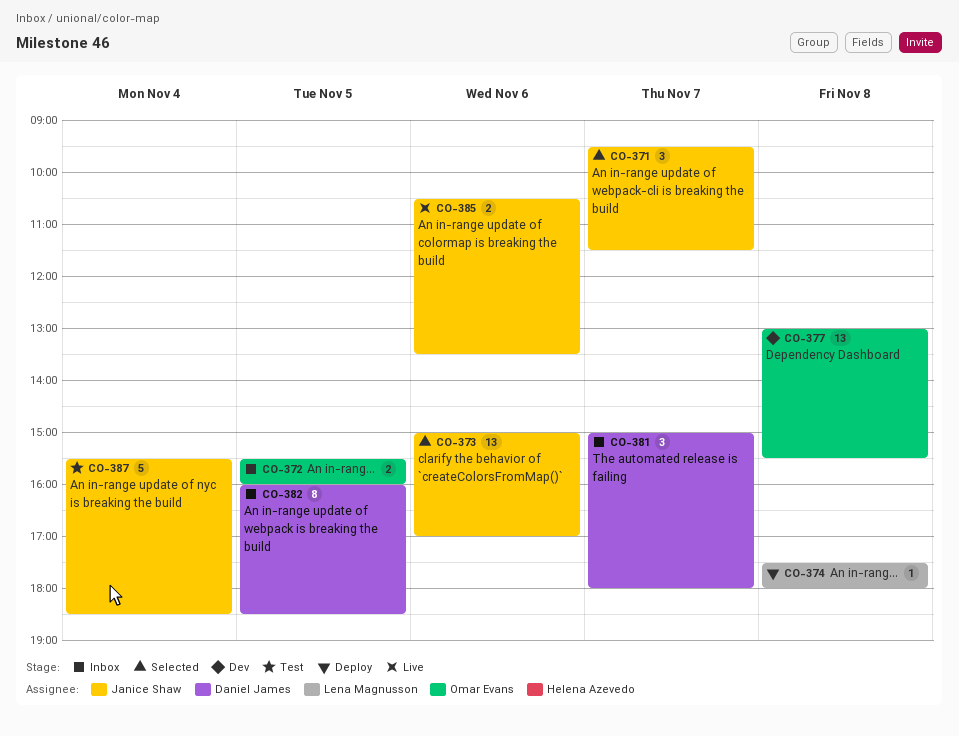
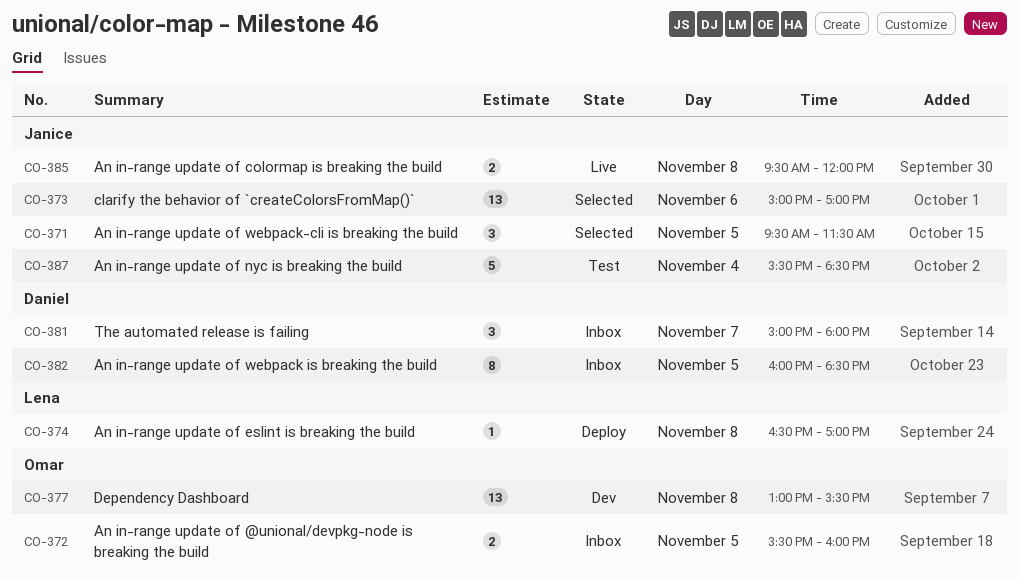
CO-371, day: Nov 7 -> Nov 5
CO-374, begins: 17:30 -> 16:30
CO-374, ends: 18:00 -> 17:00
CO-385, day: Nov 6 -> Nov 8
CO-385, begins: 10:30 -> 09:30
CO-385, ends: 13:30 -> 12:00

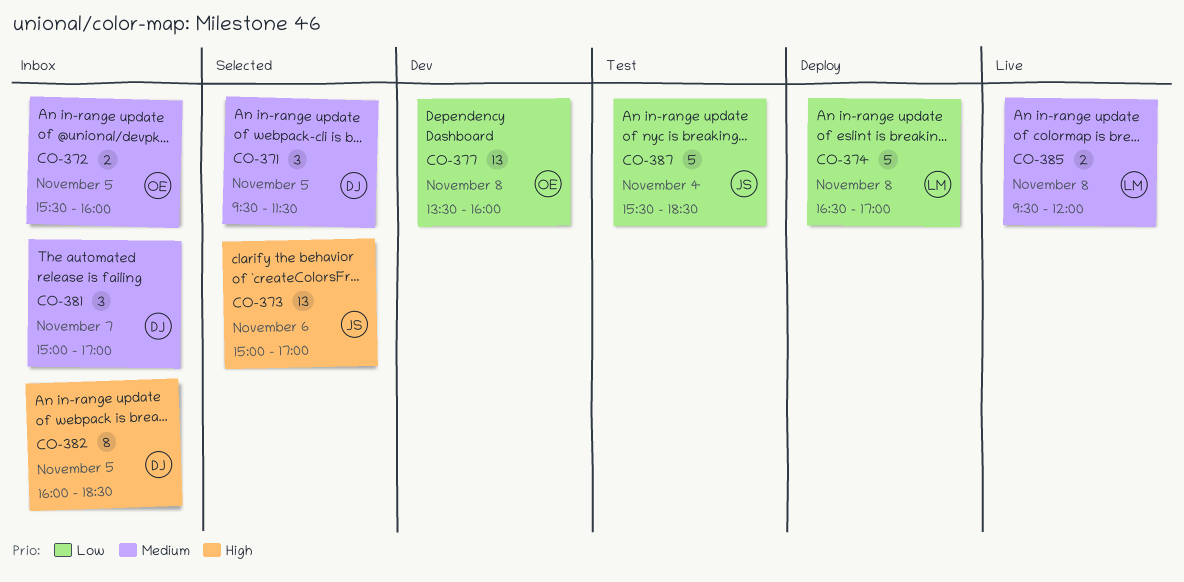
CO-371, owner: Janice -> Daniel
CO-374, estimate: 1 -> 5
CO-377, begins: 13:00 -> 13:30
CO-377, ends: 15:30 -> 16:00
CO-381, ends: 18:00 -> 17:00
CO-385, owner: Janice -> Lena

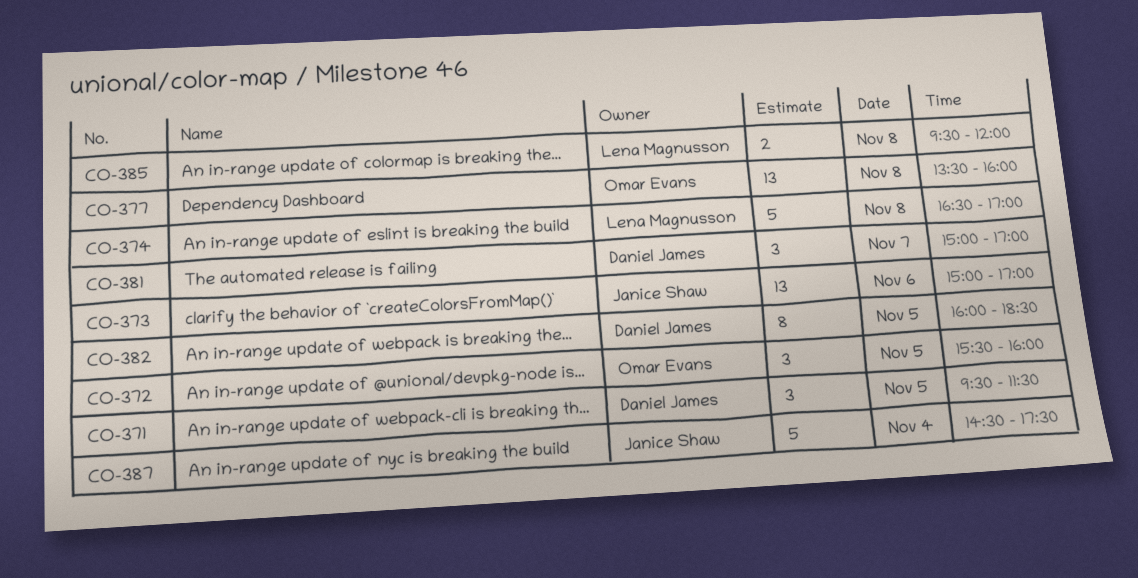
CO-372, estimate: 2 -> 3
CO-387, begins: 15:30 -> 14:30
CO-387, ends: 18:30 -> 17:30

